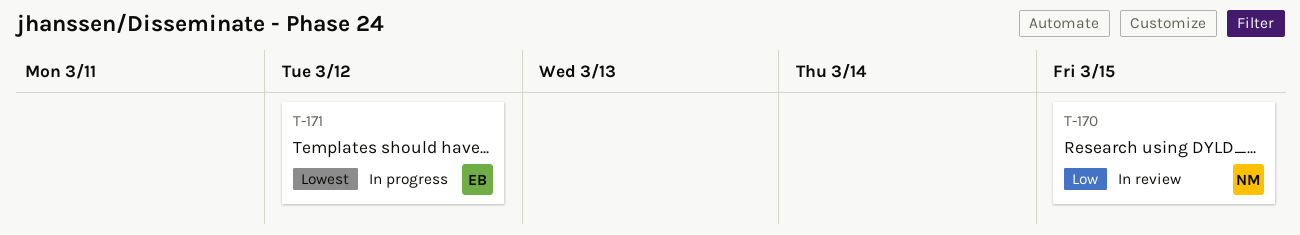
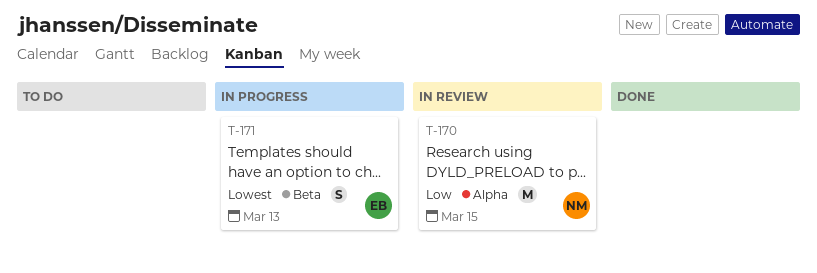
T-171, due: Mar 12 -> Mar 13

